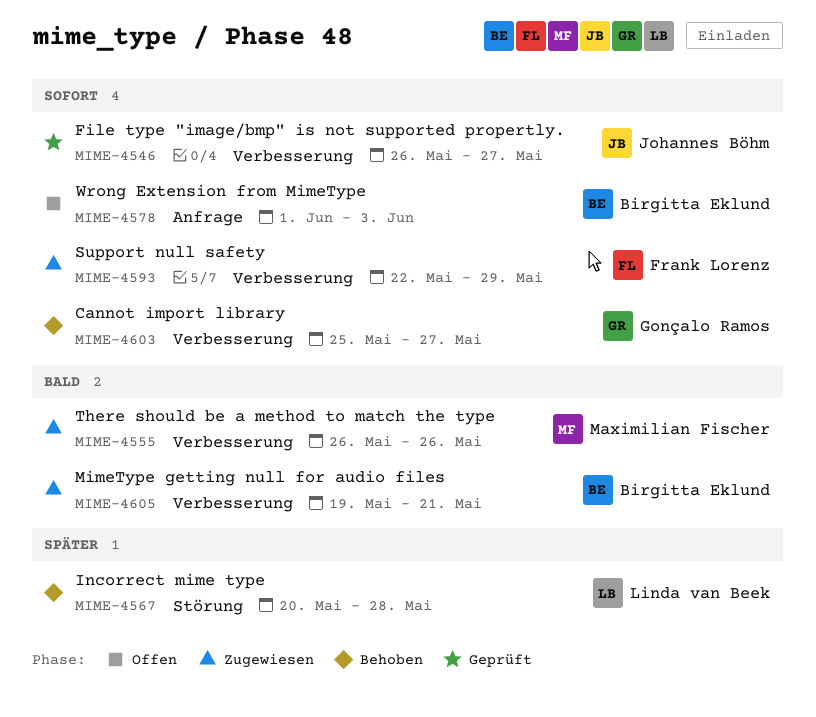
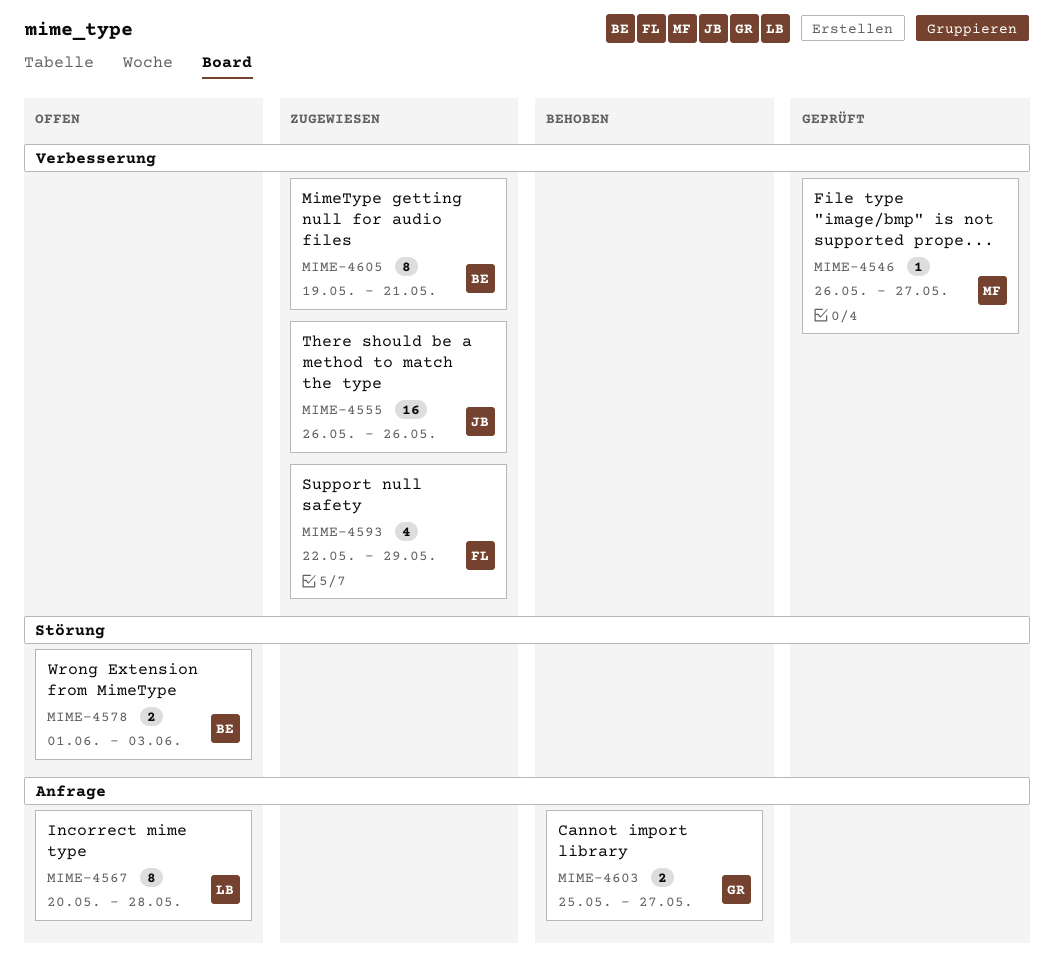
MIME-4546, owner: Johannes Böhm -> Maximilian Fischer
MIME-4555, owner: Maximilian Fischer -> Johannes Böhm
MIME-4567, status: Behoben -> Offen
MIME-4567, label: Störung -> Anfrage
MIME-4578, label: Anfrage -> Störung
MIME-4603, label: Verbesserung -> Anfrage

